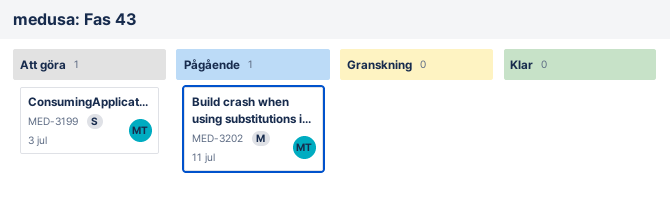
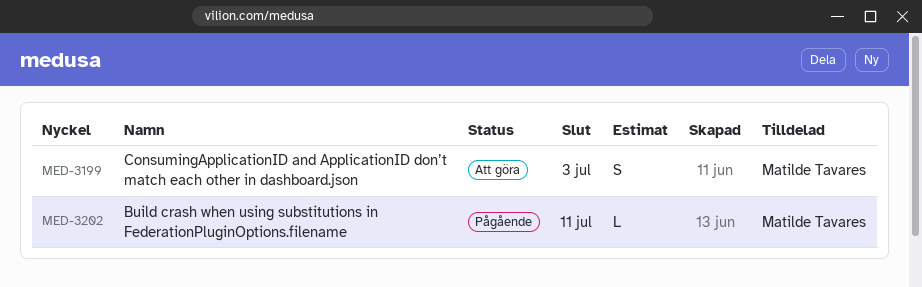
MED-3202, estimate: M -> L

